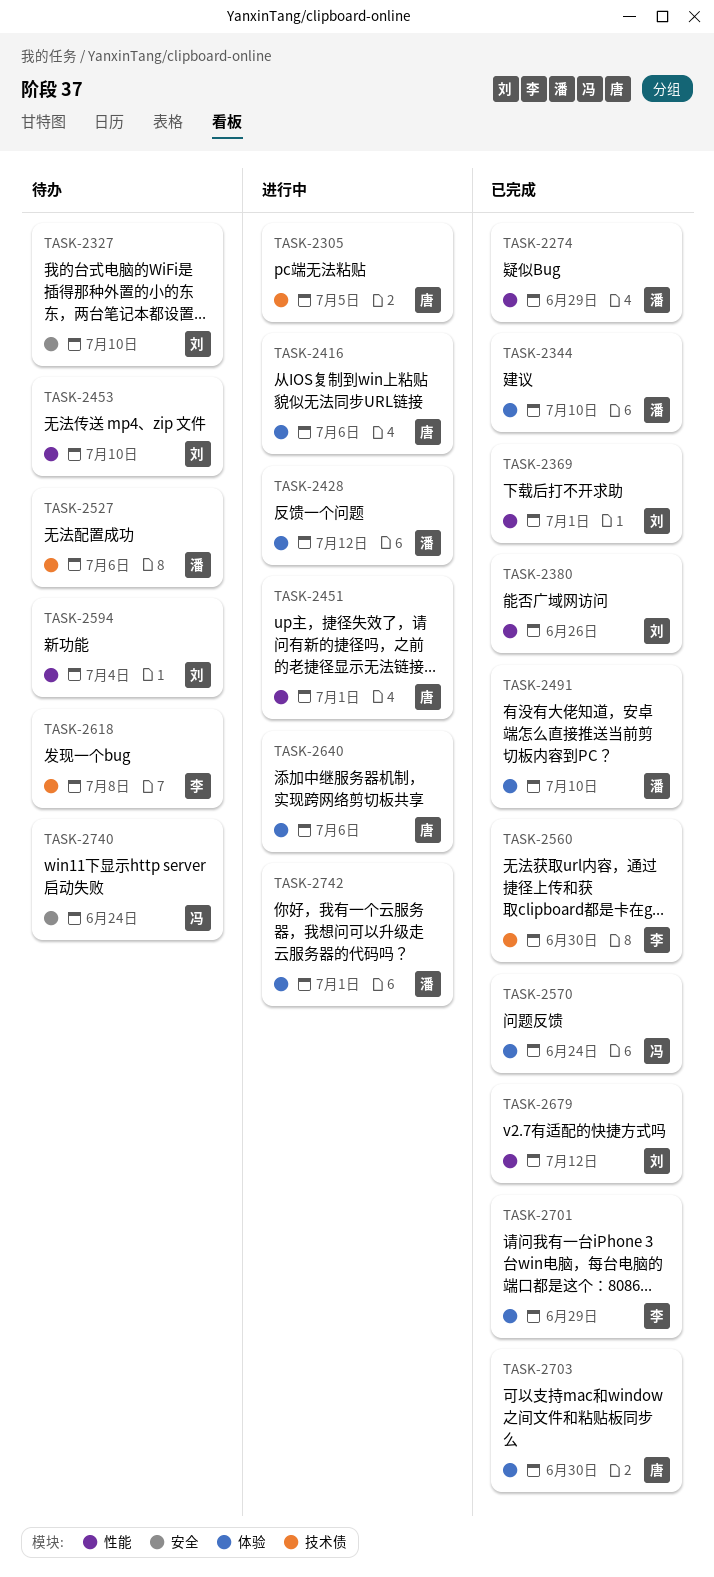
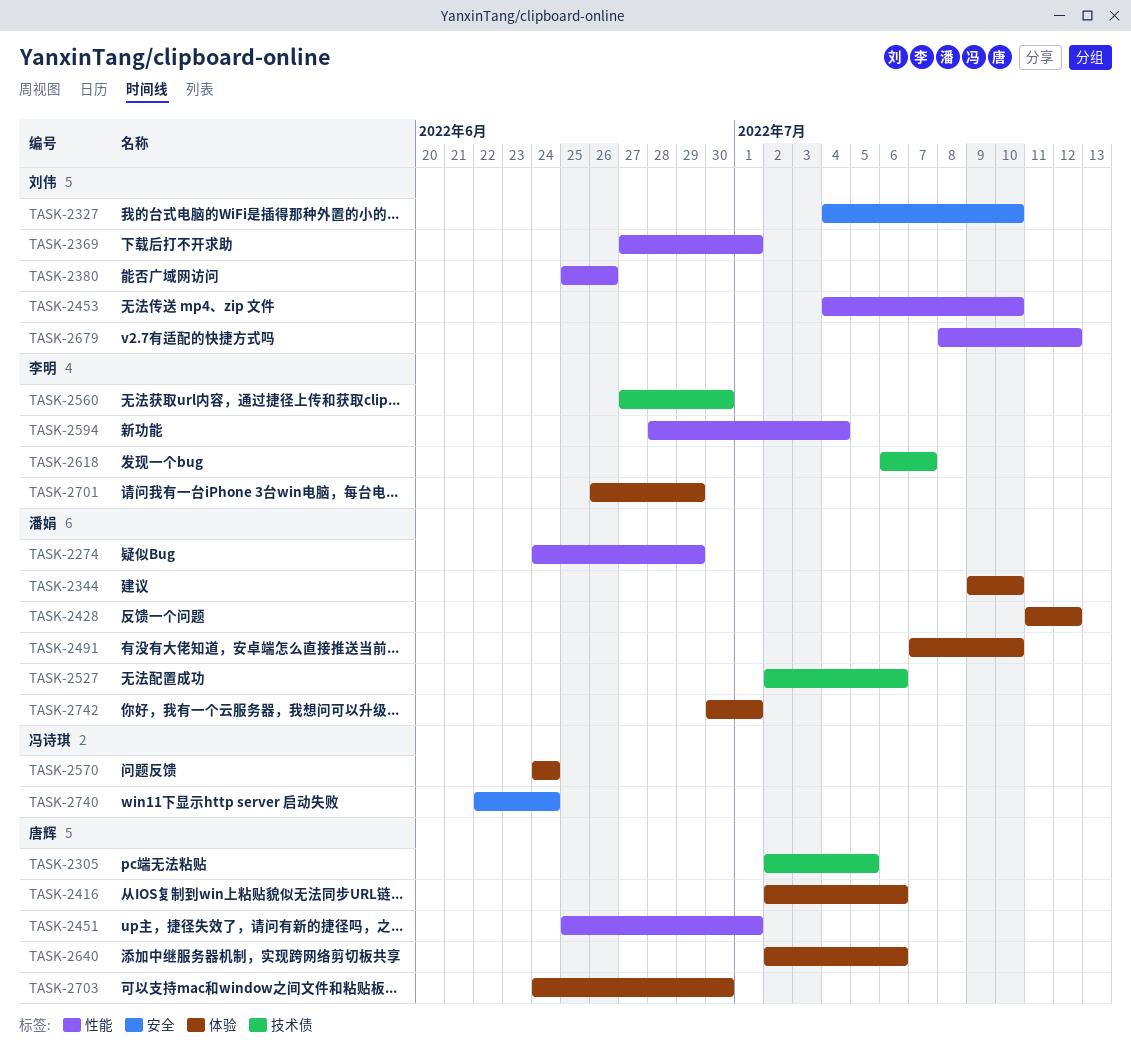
TASK-2594, owner: 刘伟 -> 李明
TASK-2618, due: Jul 8 -> Jul 7

